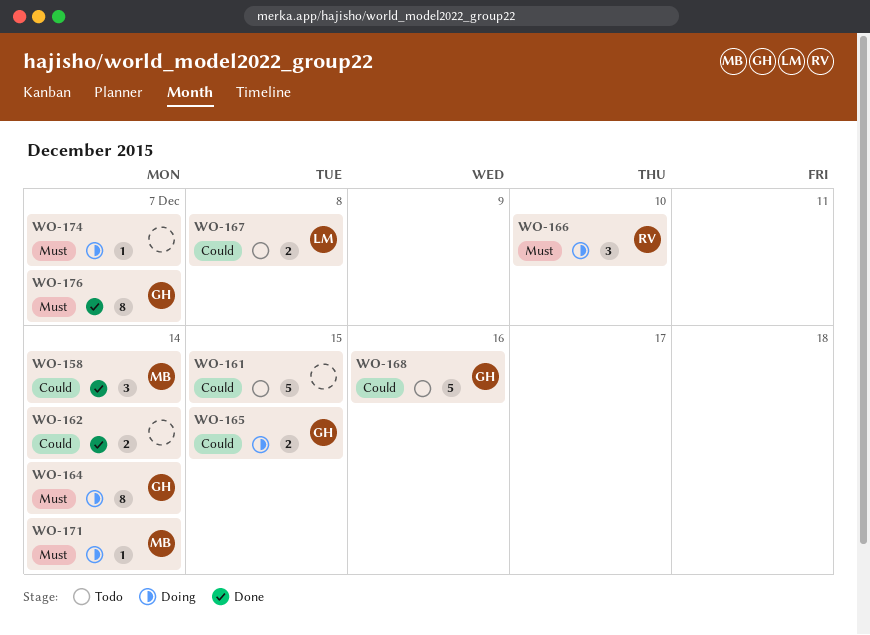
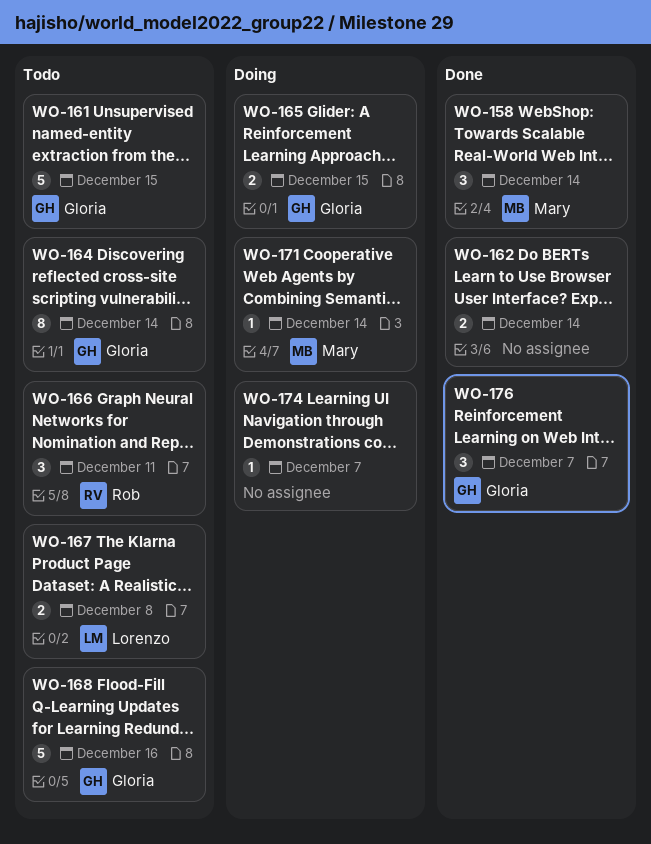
WO-161, owner: none -> Gloria
WO-164, status: Doing -> Todo
WO-166, status: Doing -> Todo
WO-166, due: Dec 10 -> Dec 11
WO-176, estimate: 8 -> 3

